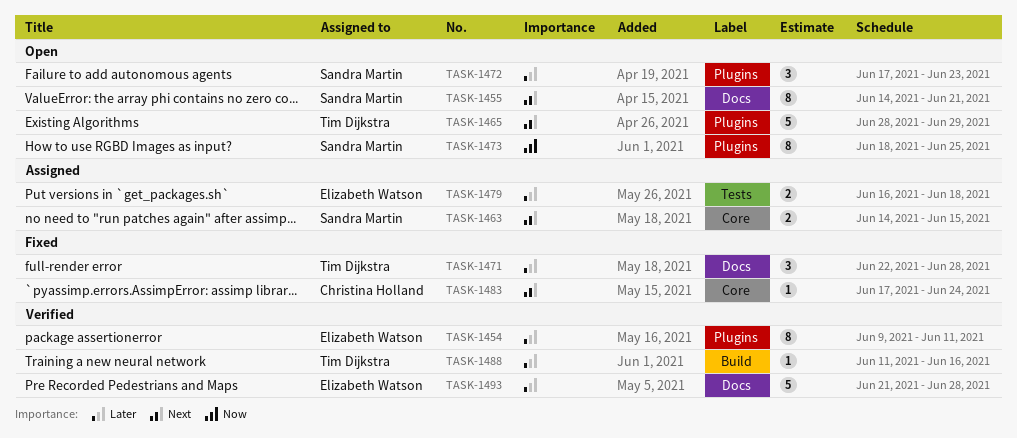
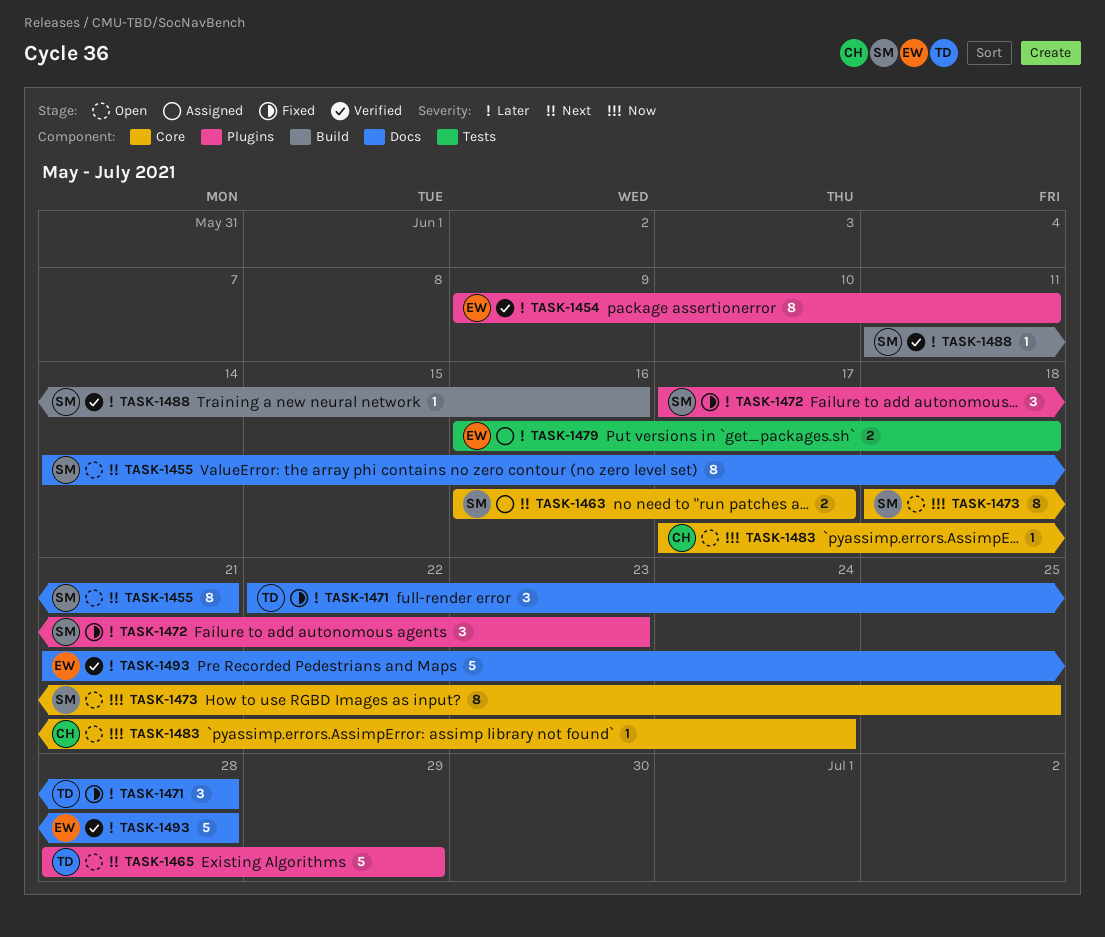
TASK-1463, start: Jun 14 -> Jun 16
TASK-1463, due: Jun 15 -> Jun 17
TASK-1472, status: Open -> Fixed
TASK-1473, label: Plugins -> Core
TASK-1483, status: Fixed -> Open
TASK-1483, priority: Next -> Now
TASK-1488, owner: Tim Dijkstra -> Sandra Martin

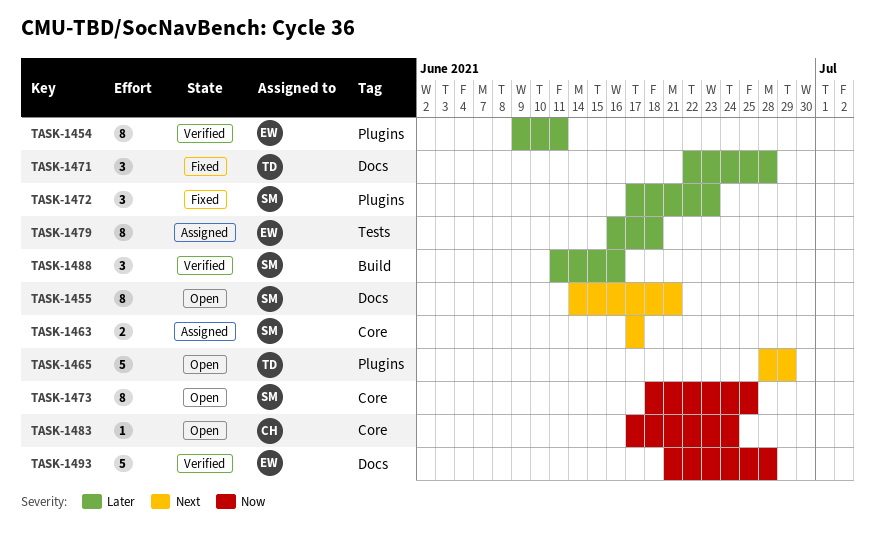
TASK-1463, start: Jun 16 -> Jun 17
TASK-1479, estimate: 2 -> 8
TASK-1488, estimate: 1 -> 3
TASK-1493, priority: Later -> Now

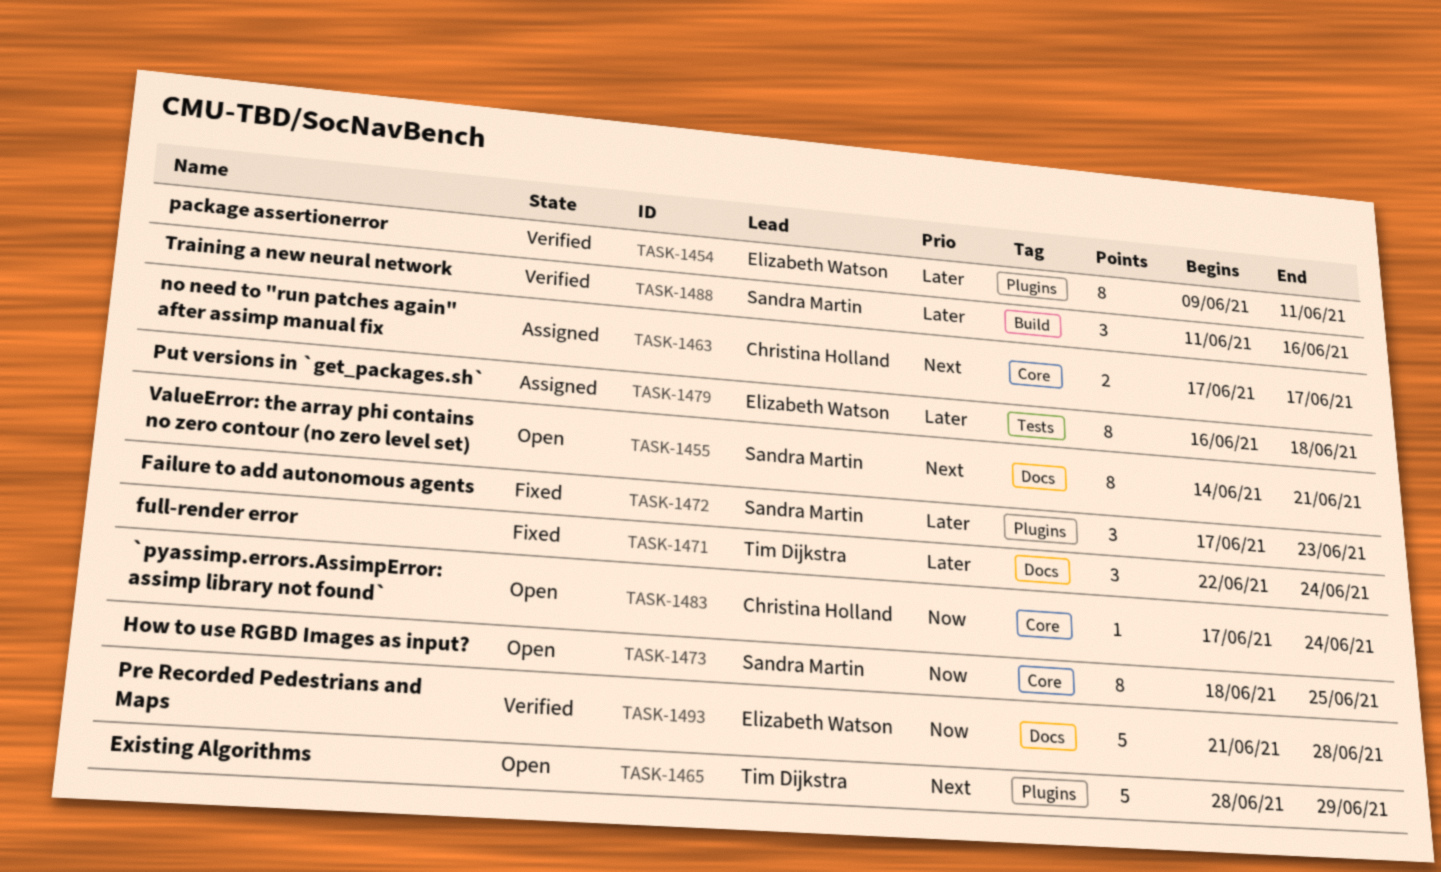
TASK-1463, owner: Sandra Martin -> Christina Holland
TASK-1471, due: Jun 28 -> Jun 24

